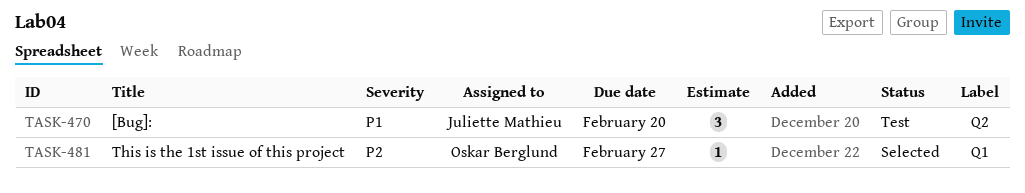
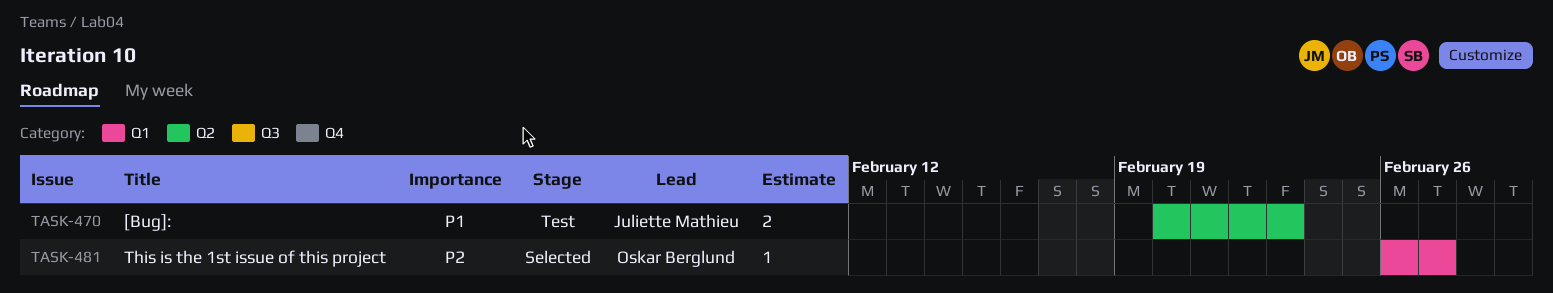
TASK-470, estimate: 3 -> 2
TASK-470, due: Feb 20 -> Feb 23

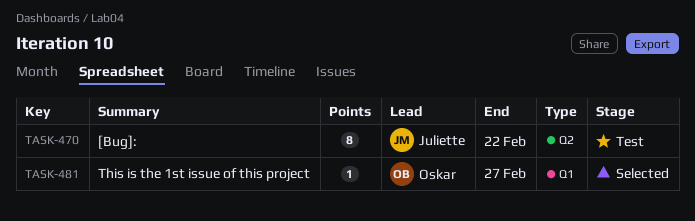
TASK-470, estimate: 2 -> 8
TASK-470, due: Feb 23 -> Feb 22

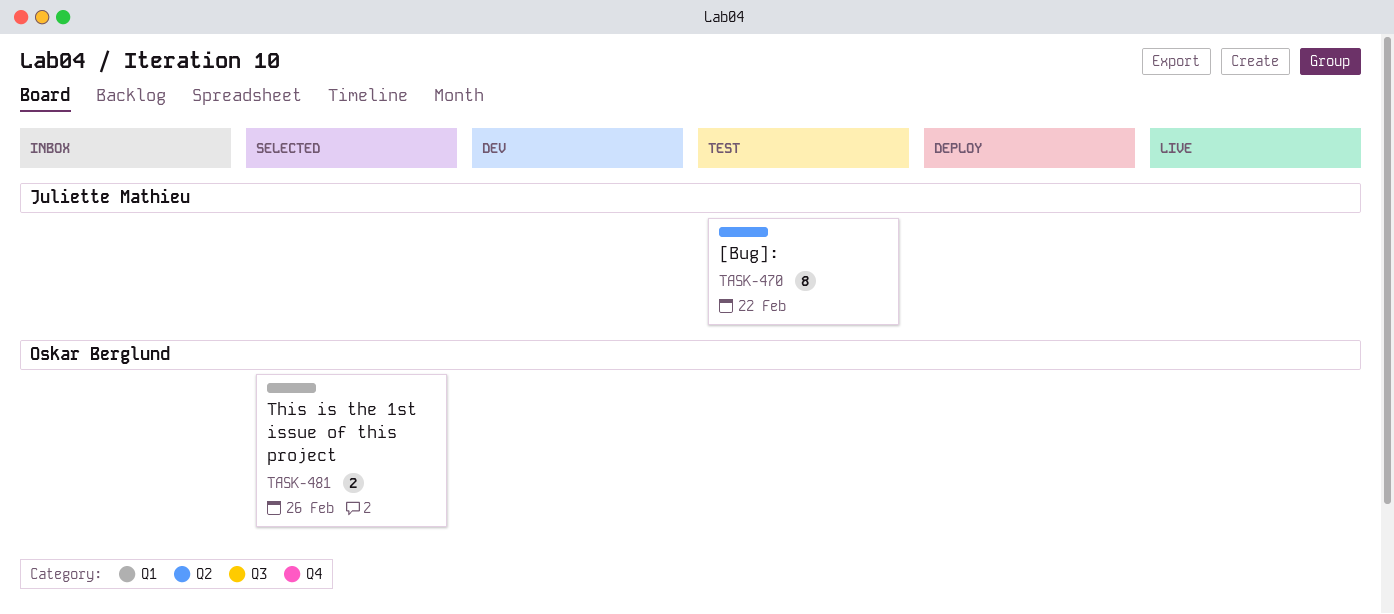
TASK-481, estimate: 1 -> 2
TASK-481, due: Feb 27 -> Feb 26

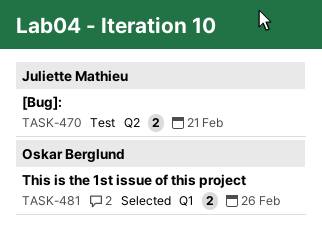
TASK-470, estimate: 8 -> 2
TASK-470, due: Feb 22 -> Feb 21

